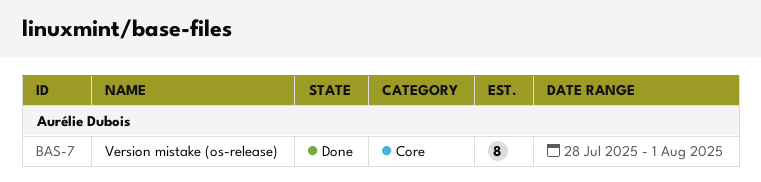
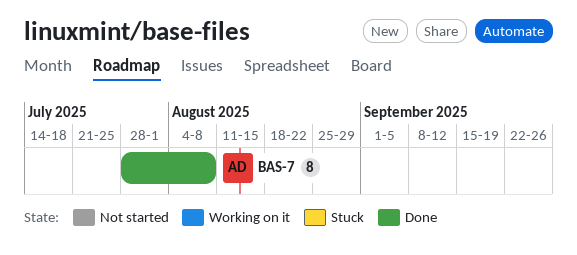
BAS-7, due: Aug 1 -> Aug 8

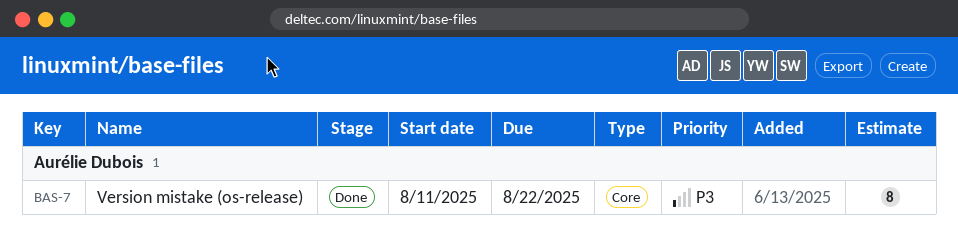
BAS-7, start: Jul 28 -> Aug 11
BAS-7, due: Aug 8 -> Aug 22

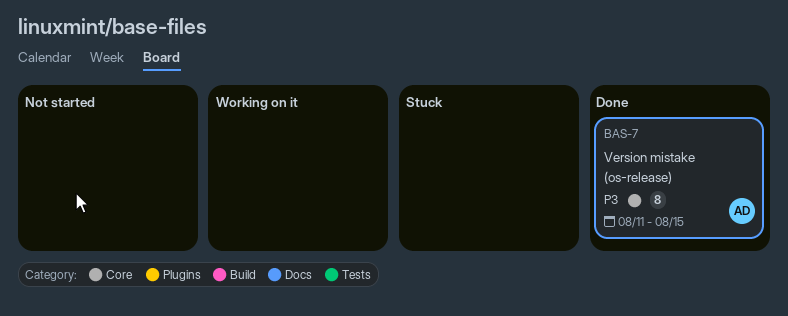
BAS-7, due: Aug 22 -> Aug 15

